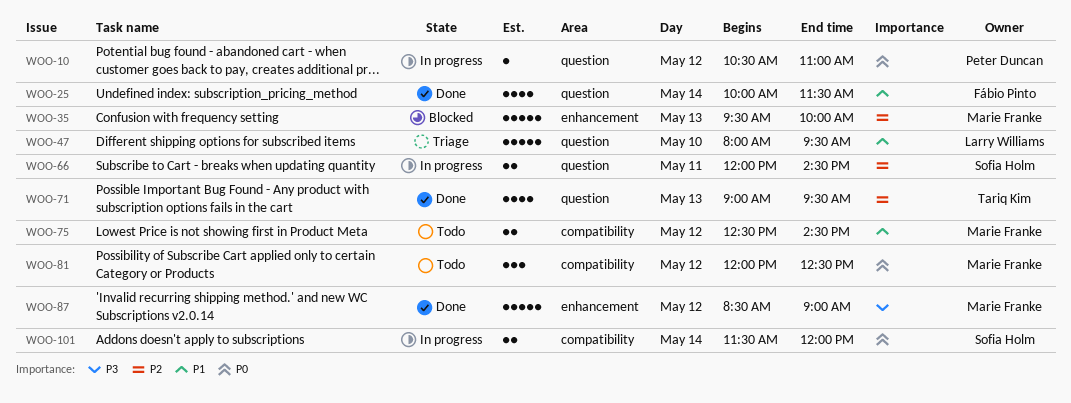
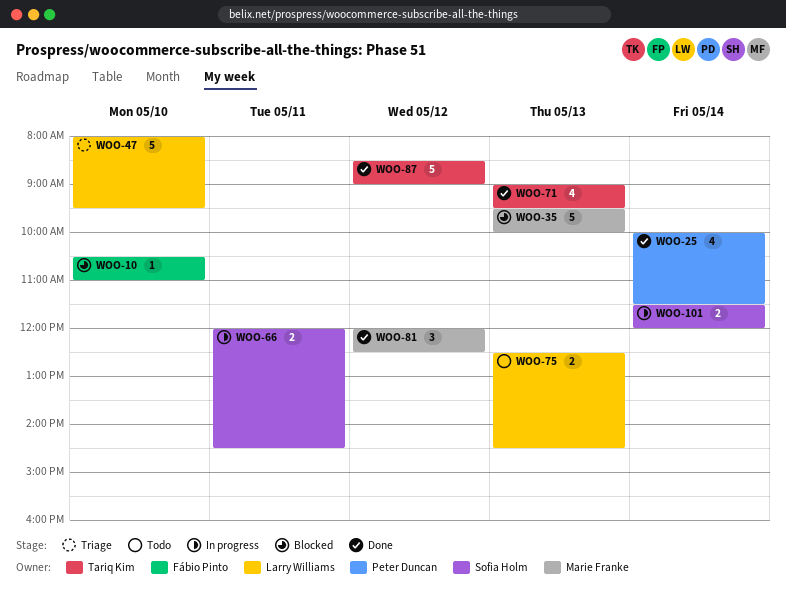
WOO-10, status: In progress -> Blocked
WOO-10, owner: Peter Duncan -> Fábio Pinto
WOO-10, day: May 12 -> May 10
WOO-25, owner: Fábio Pinto -> Peter Duncan
WOO-75, owner: Marie Franke -> Larry Williams
WOO-75, day: May 12 -> May 13
WOO-81, status: Todo -> Done
WOO-87, owner: Marie Franke -> Tariq Kim

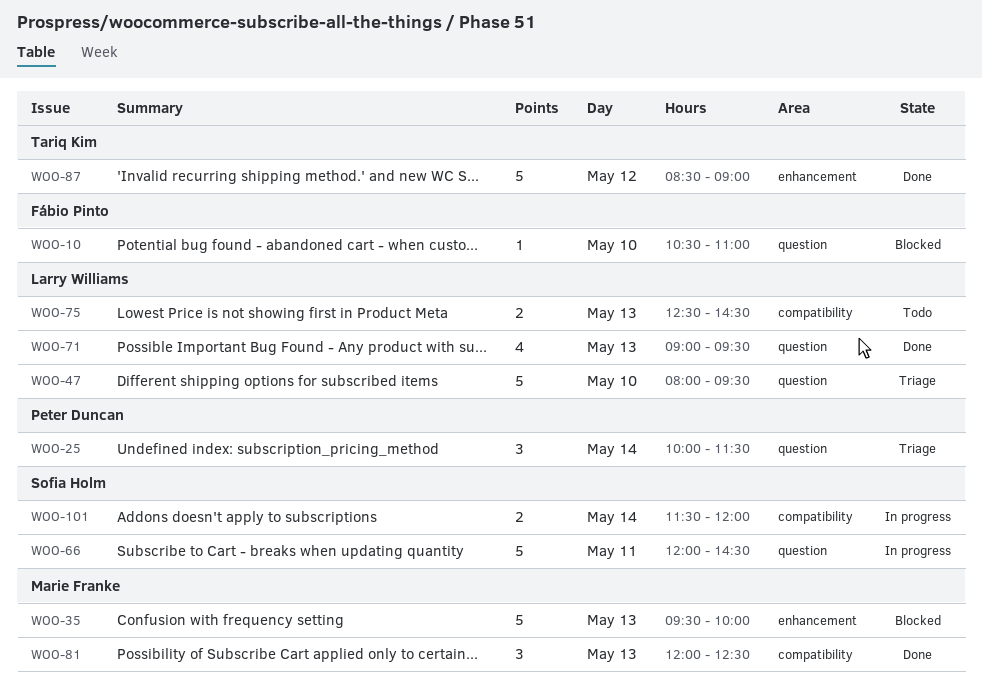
WOO-25, status: Done -> Triage
WOO-25, estimate: 4 -> 3
WOO-66, estimate: 2 -> 5
WOO-71, owner: Tariq Kim -> Larry Williams
WOO-81, day: May 12 -> May 13

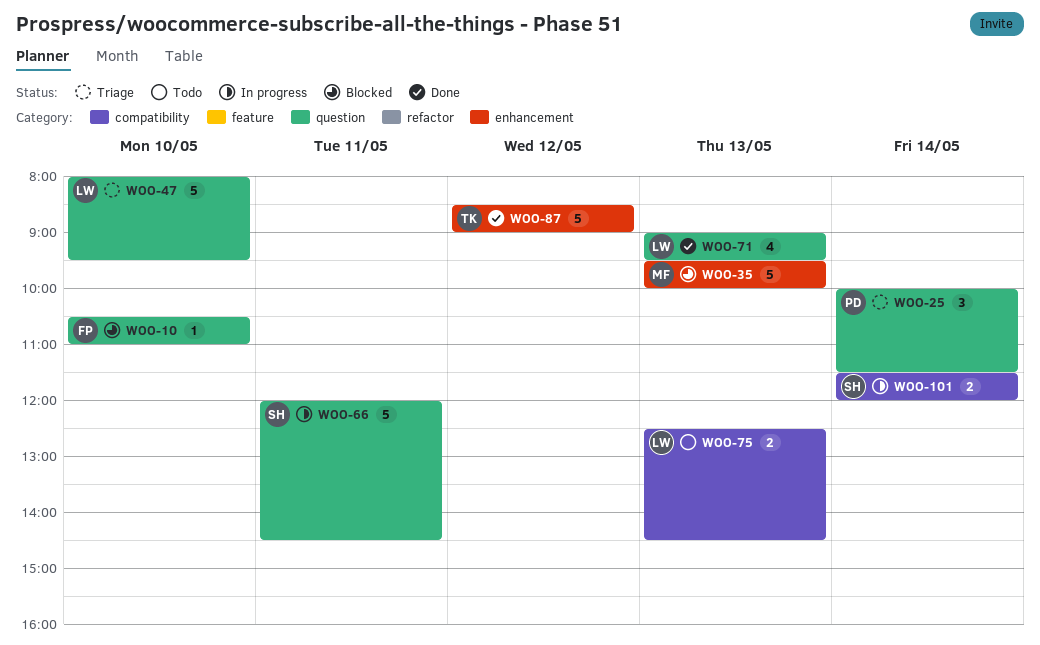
WOO-81: present -> none

